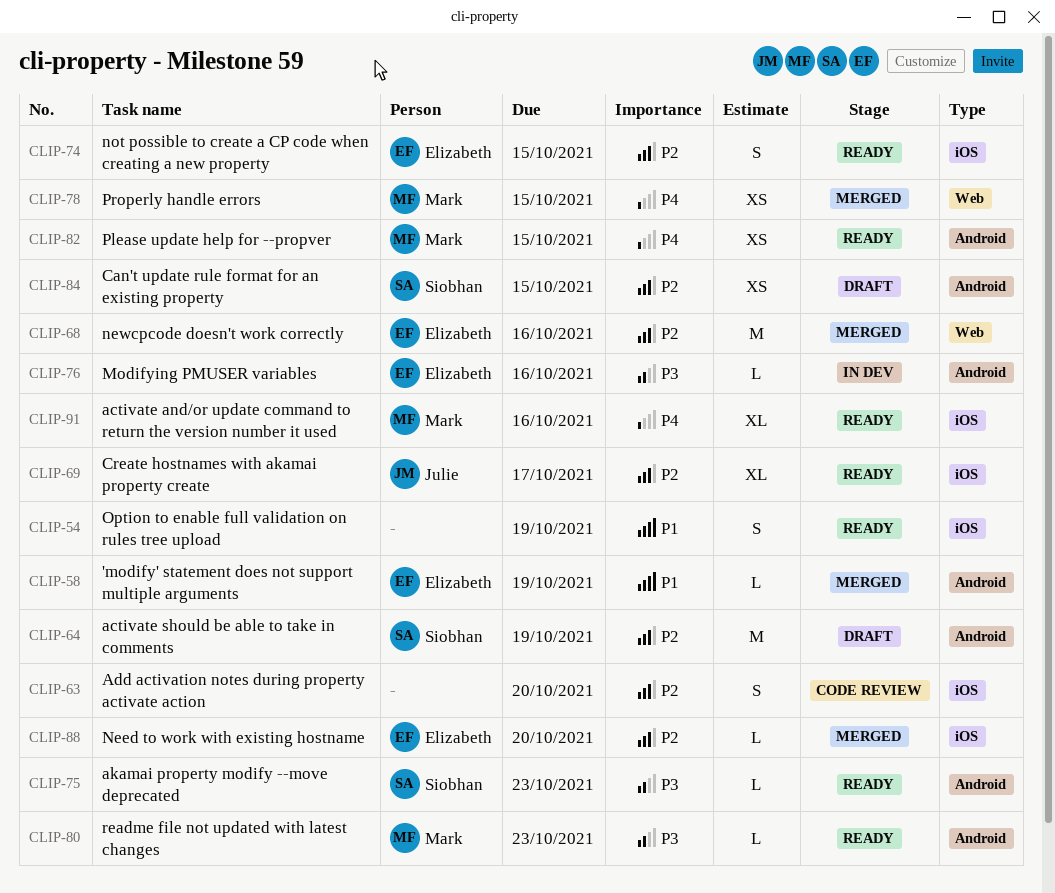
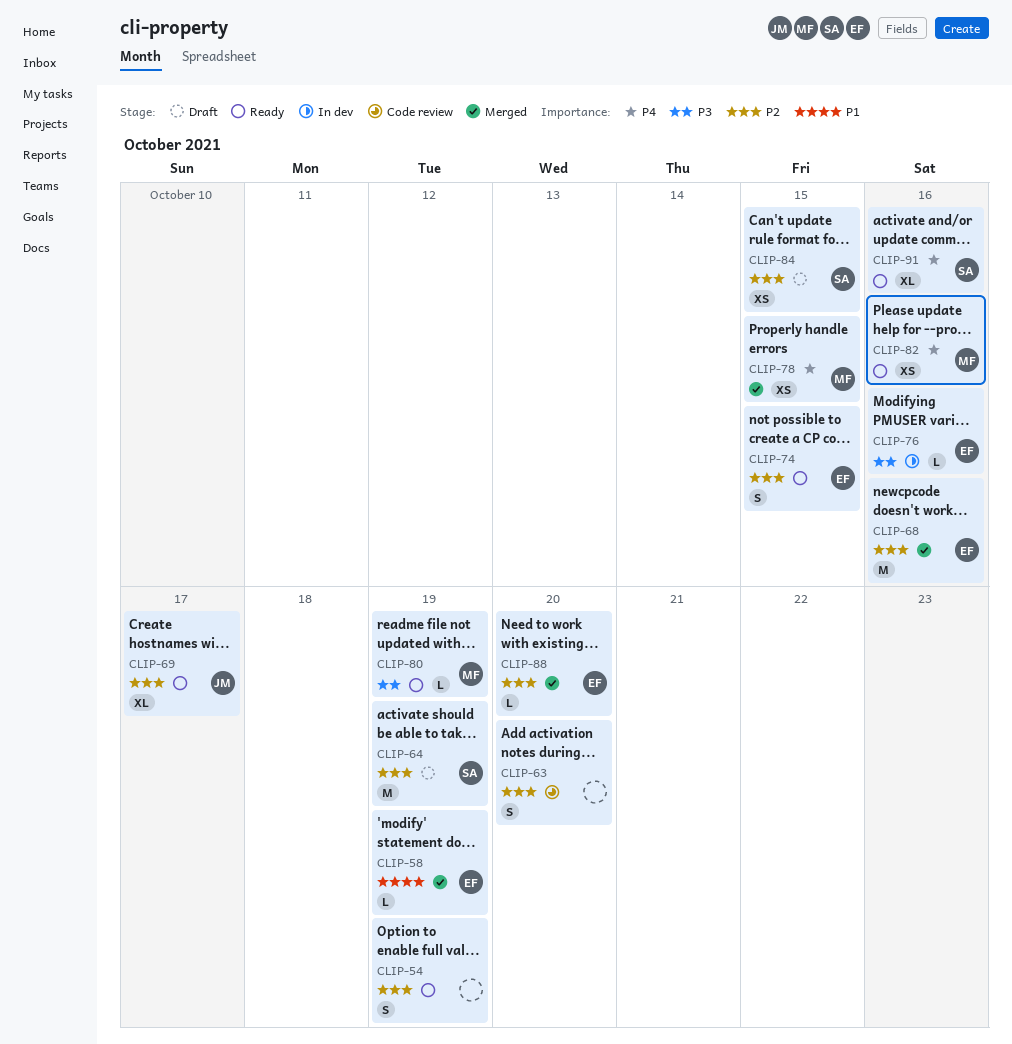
CLIP-54, priority: P1 -> P2
CLIP-75: present -> none
CLIP-80, due: Oct 23 -> Oct 19
CLIP-82, due: Oct 15 -> Oct 16
CLIP-91, owner: Mark -> Siobhan

